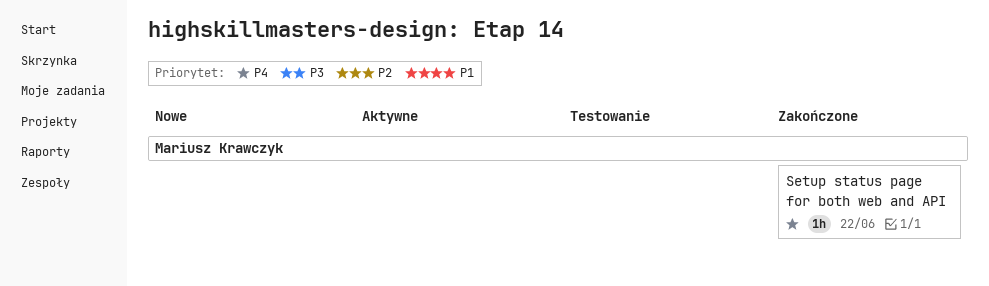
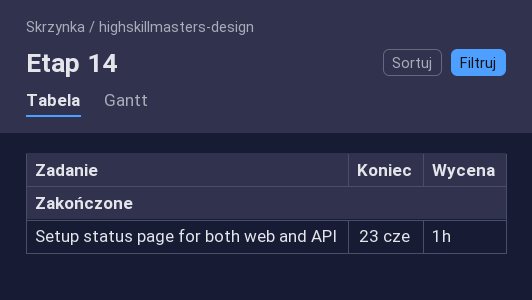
Setup status page for both web and API, due: Jun 22 -> Jun 23

